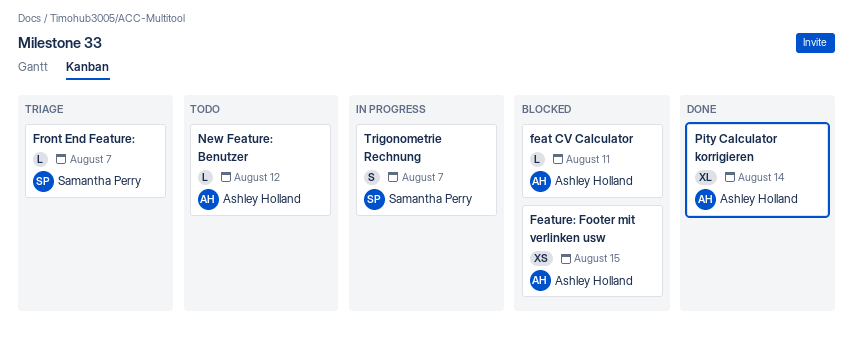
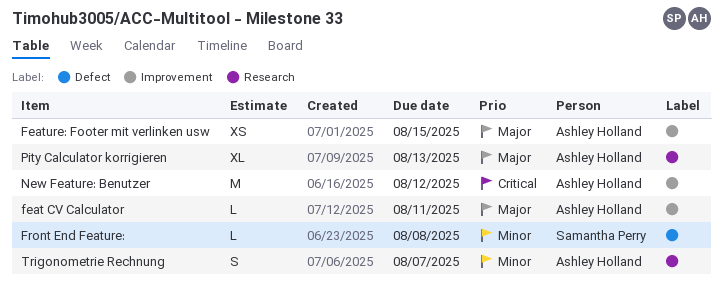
Front End Feature:, due: Aug 7 -> Aug 8
New Feature: Benutzer, estimate: L -> M
Pity Calculator korrigieren, due: Aug 14 -> Aug 13
Trigonometrie Rechnung, owner: Samantha Perry -> Ashley Holland

